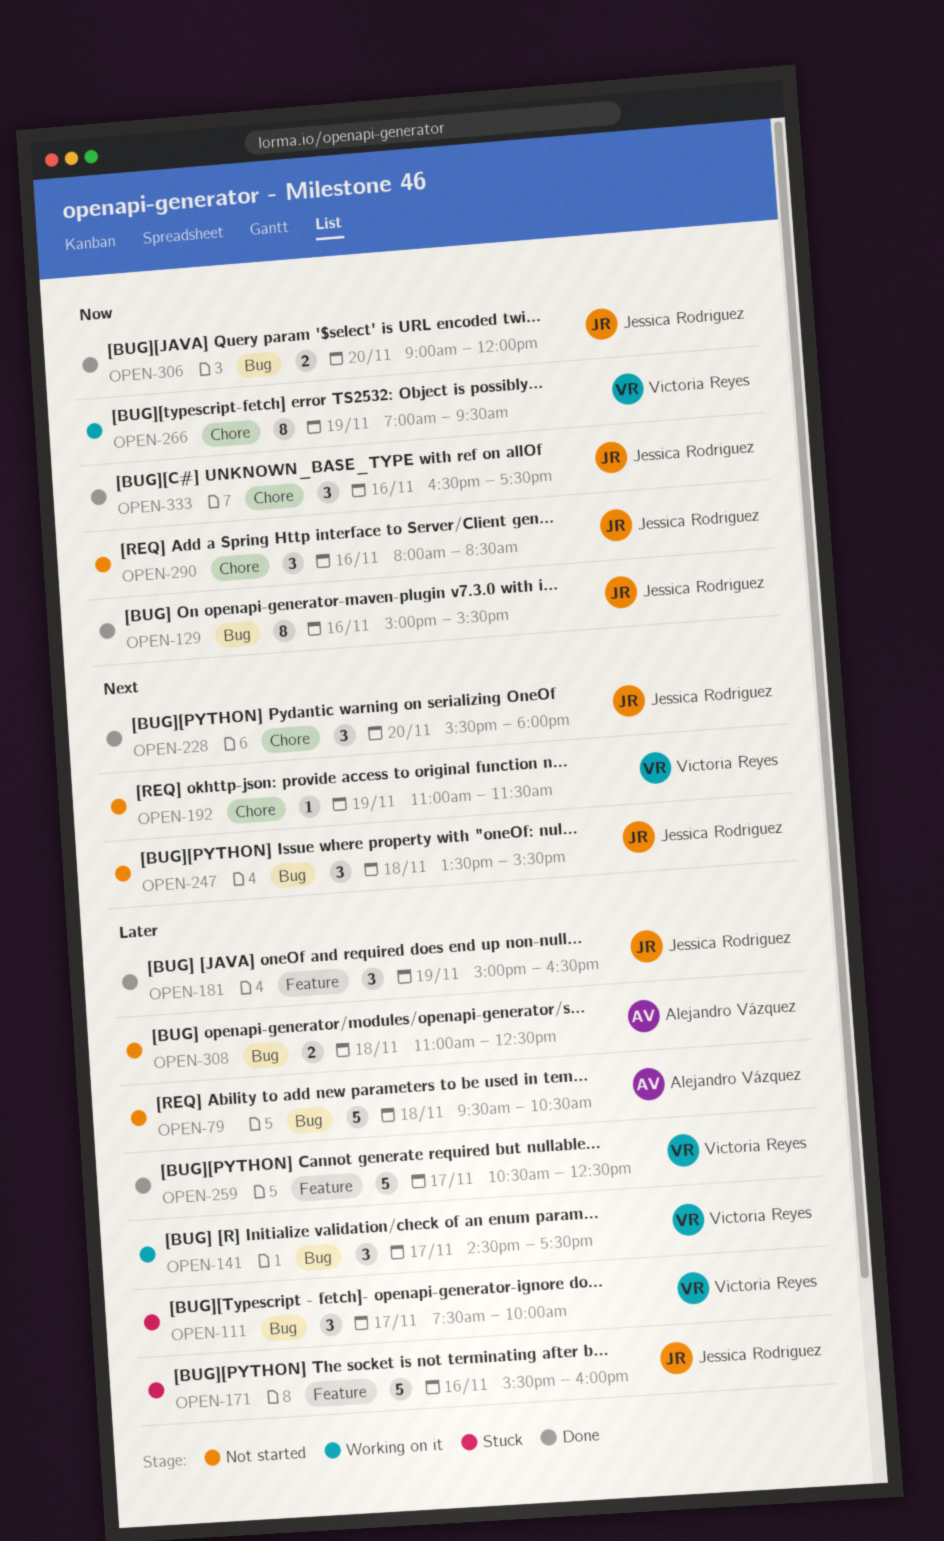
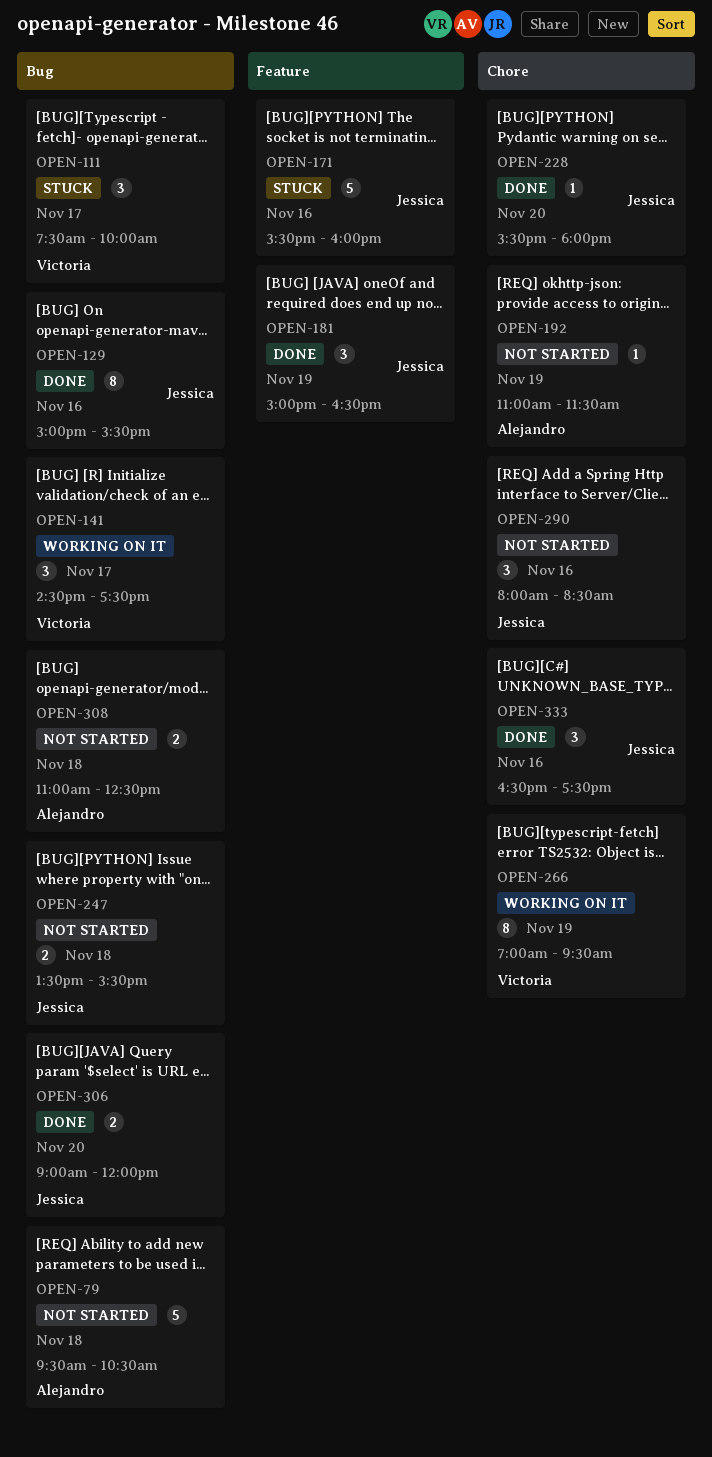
OPEN-192, owner: Victoria Reyes -> Alejandro Vázquez
OPEN-228, estimate: 3 -> 1
OPEN-247, estimate: 3 -> 2
OPEN-259: present -> none

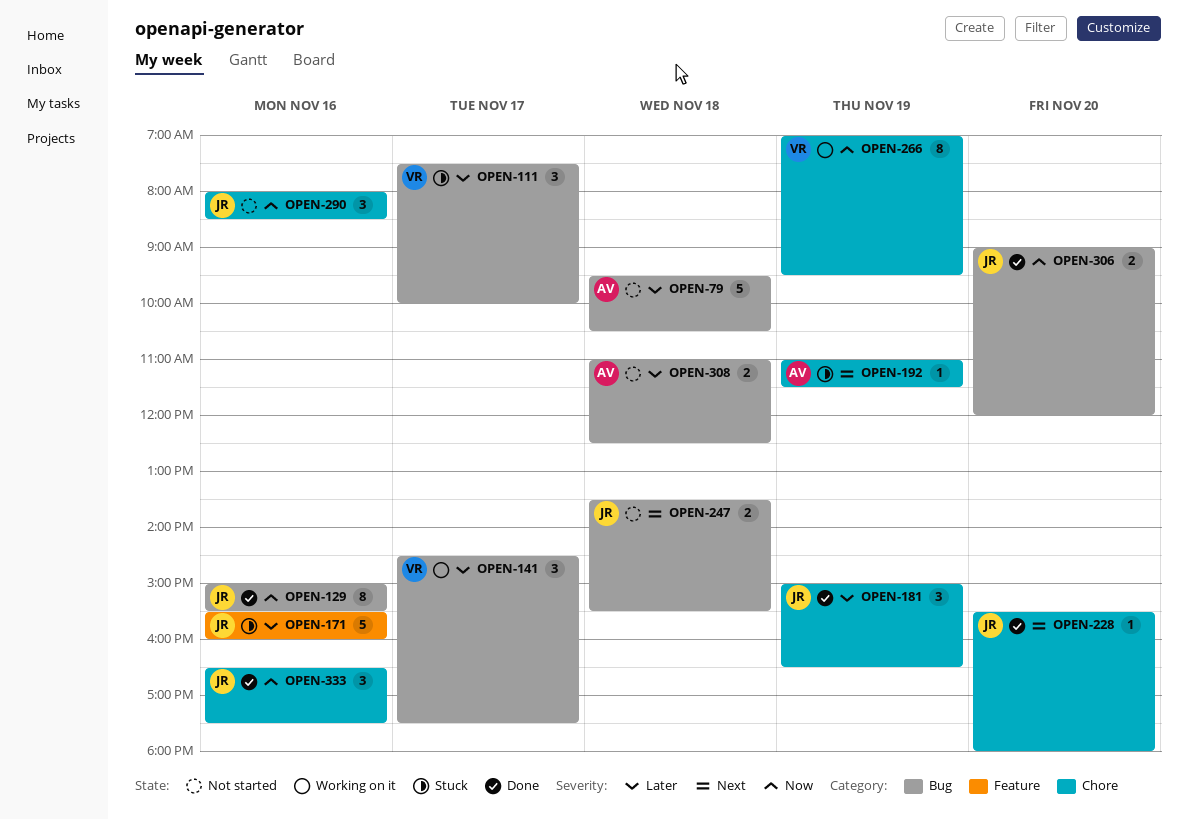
OPEN-181, label: Feature -> Chore
OPEN-192, status: Not started -> Stuck

